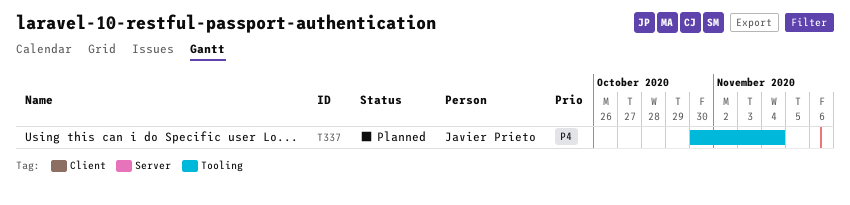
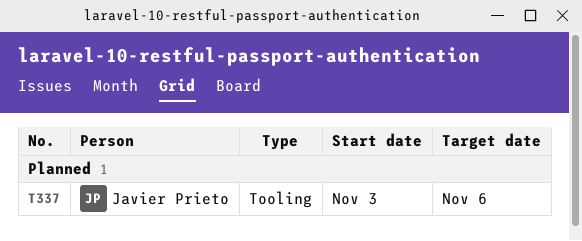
T337, start: Oct 30 -> Nov 3
T337, due: Nov 4 -> Nov 6

